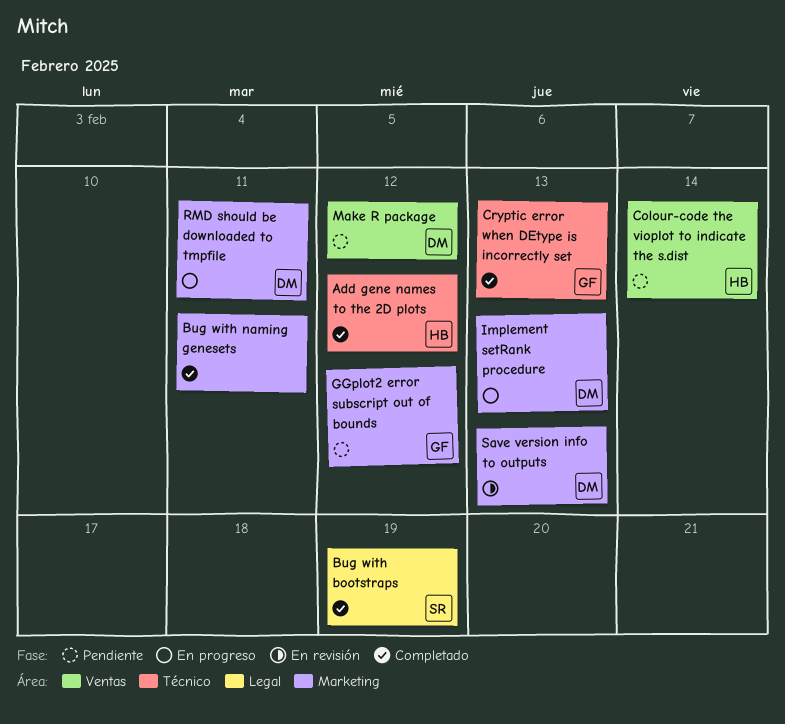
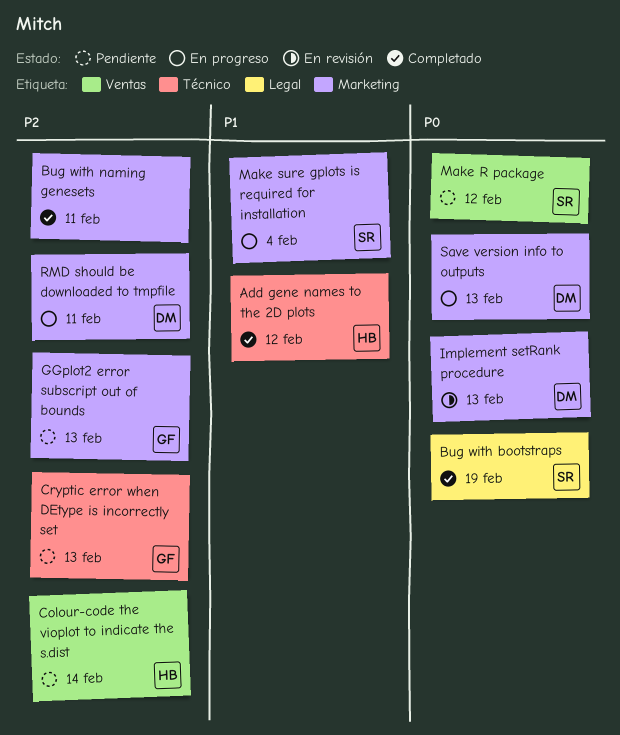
Cryptic error when DEtype is incorrectly set, status: Completado -> Pendiente
GGplot2 error subscript out of bounds, due: Feb 12 -> Feb 13
Implement setRank procedure, status: En progreso -> En revisión
Make R package, owner: DM -> SR
Make sure gplots is required for installation: none -> present
Save version info to outputs, status: En revisión -> En progreso

